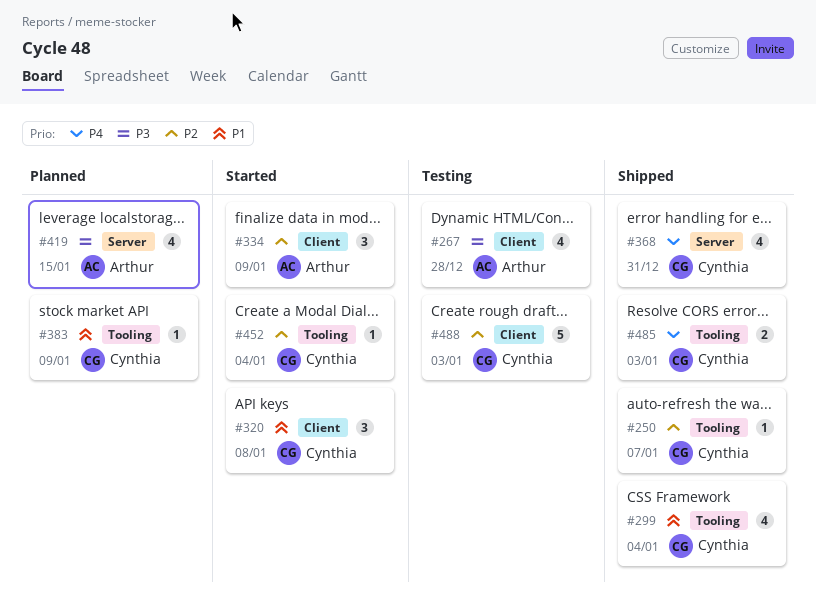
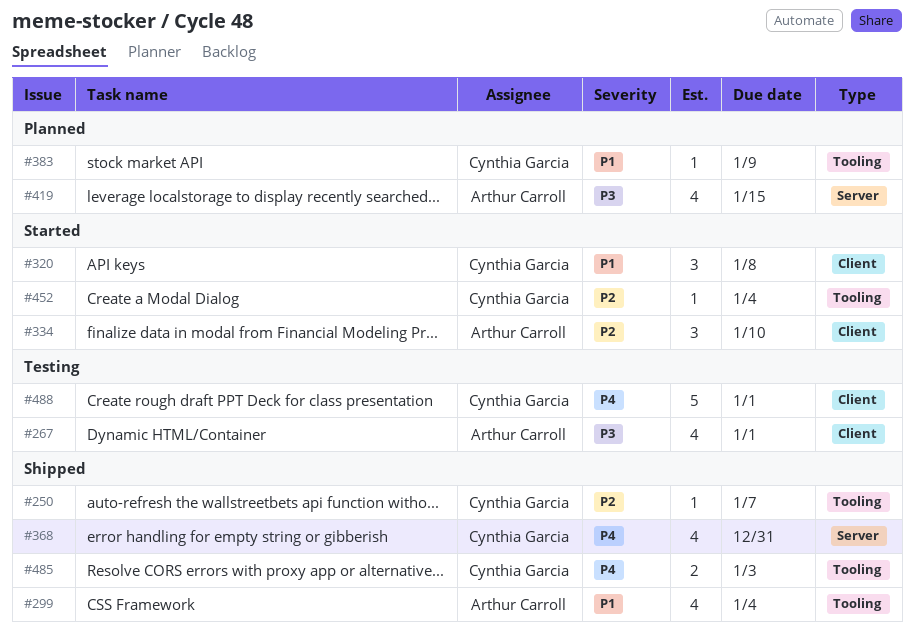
#267, due: Dec 28 -> Jan 1
#299, owner: Cynthia Garcia -> Arthur Carroll
#334, due: Jan 9 -> Jan 10
#488, priority: P2 -> P4
#488, due: Jan 3 -> Jan 1

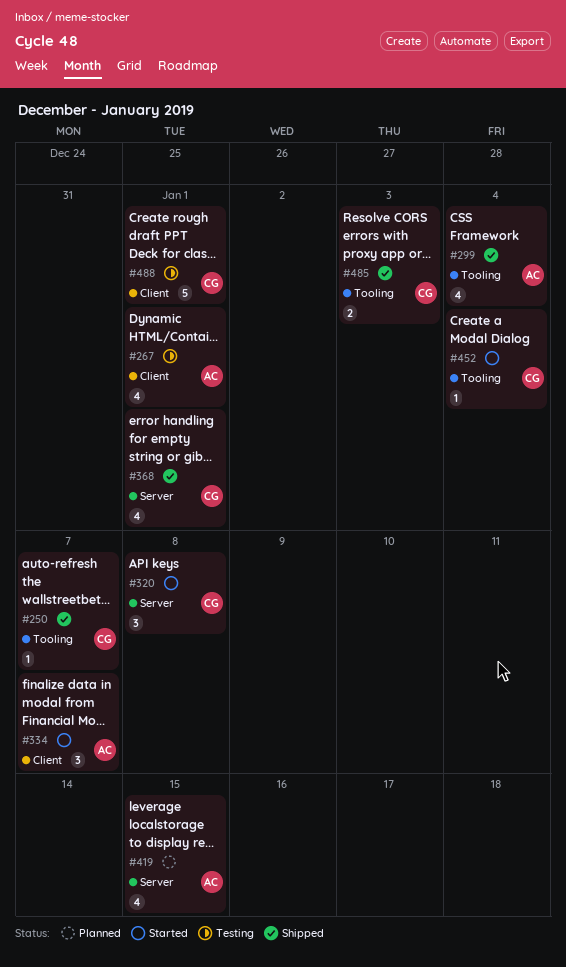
#320, label: Client -> Server
#334, due: Jan 10 -> Jan 7
#368, due: Dec 31 -> Jan 1
#383: present -> none

